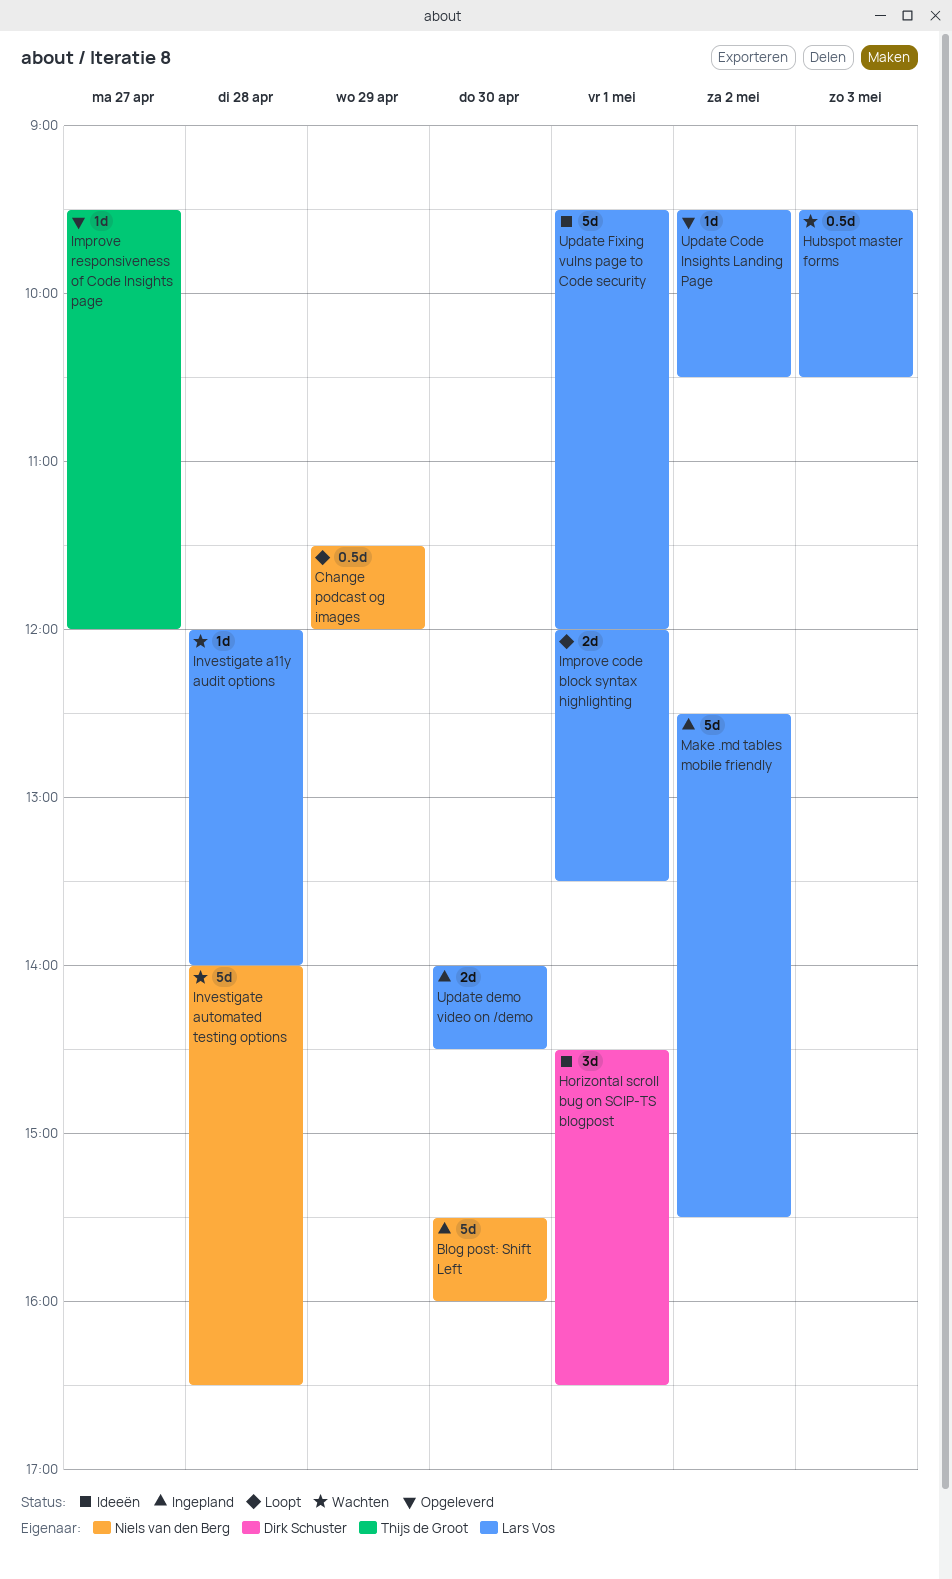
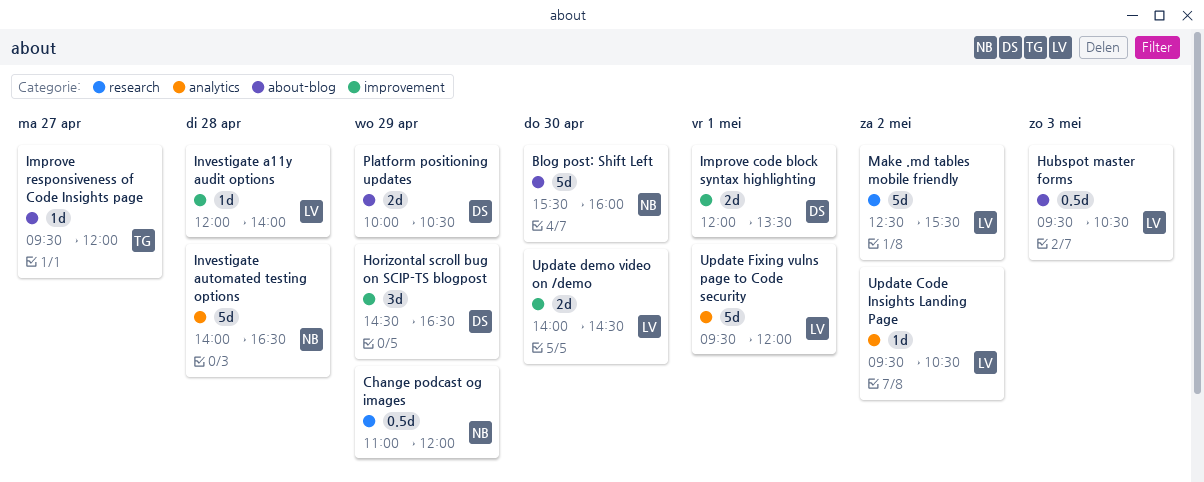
Change podcast og images, begins: 11:30 -> 11:00
Horizontal scroll bug on SCIP-TS blogpost, day: May 1 -> Apr 29
Improve code block syntax highlighting, owner: Lars Vos -> Dirk Schuster
Platform positioning updates: none -> present

